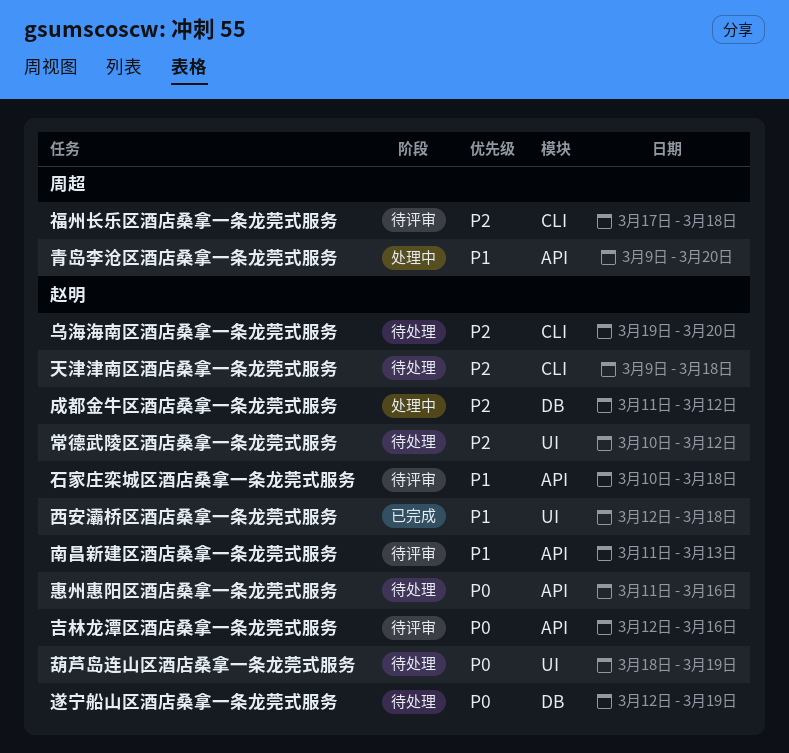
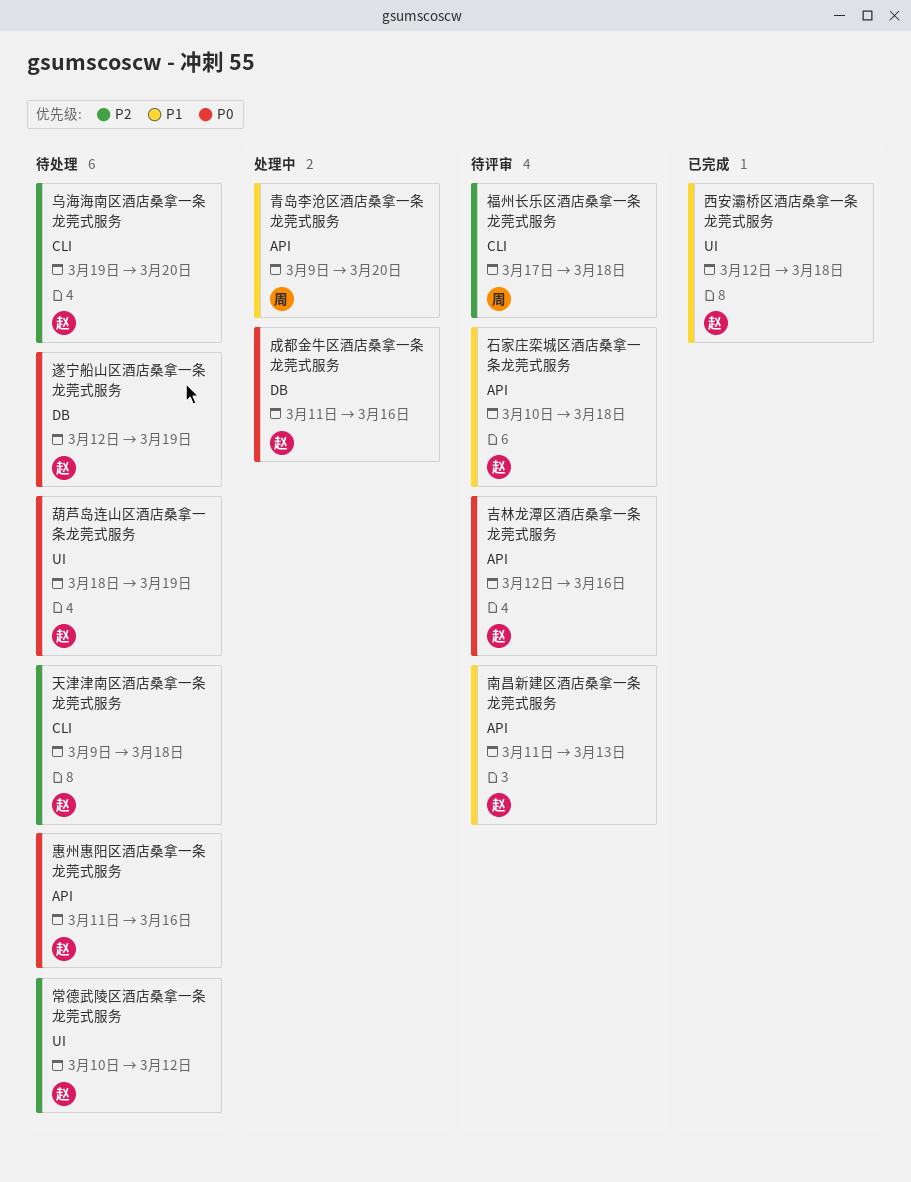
成都金牛区酒店桑拿一条龙莞式服务, priority: P2 -> P0
成都金牛区酒店桑拿一条龙莞式服务, due: Mar 12 -> Mar 16

